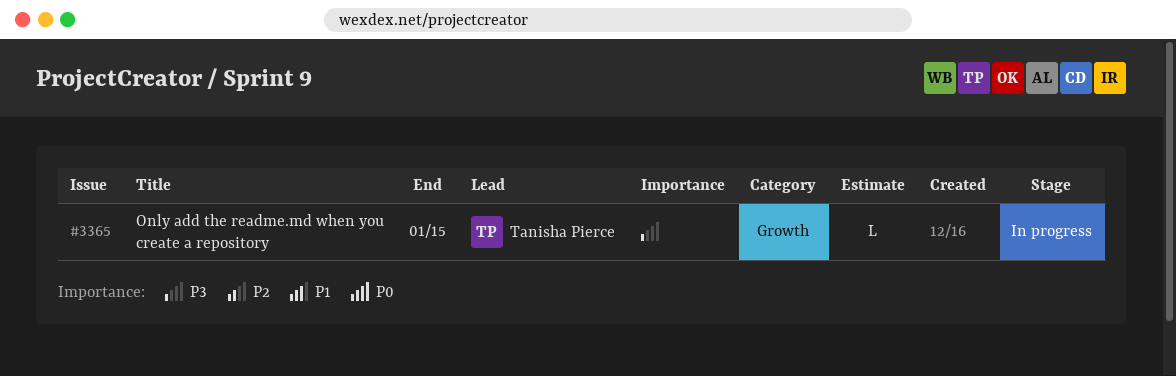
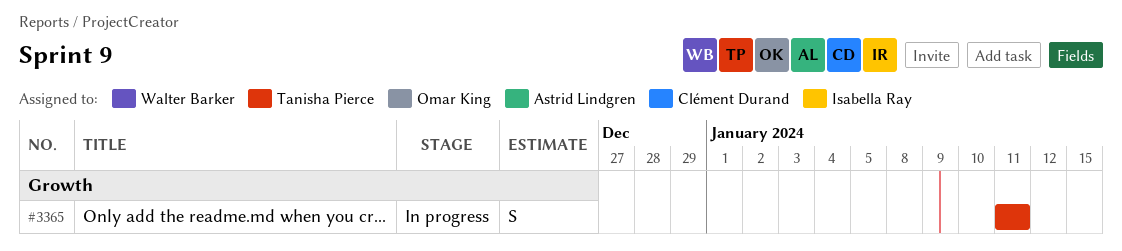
#3365, estimate: L -> S
#3365, due: Jan 15 -> Jan 11

